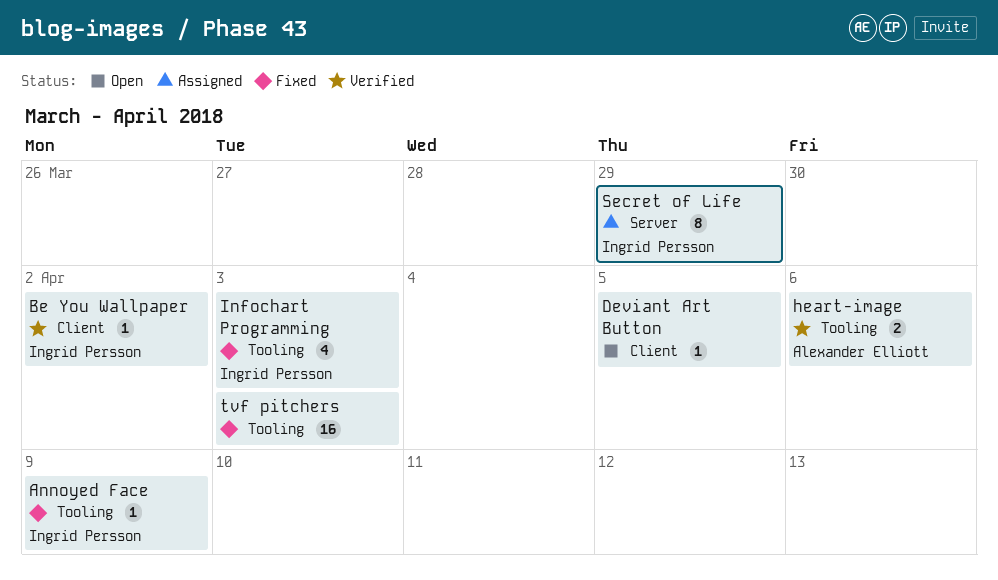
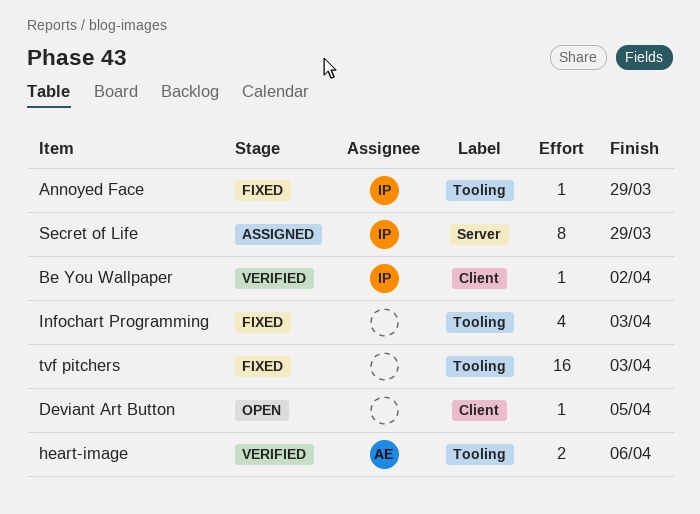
Annoyed Face, due: Apr 9 -> Mar 29
Infochart Programming, owner: Ingrid Persson -> none

